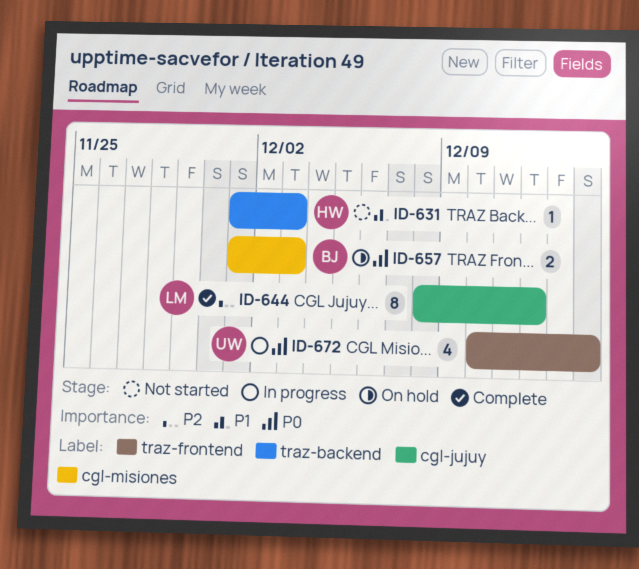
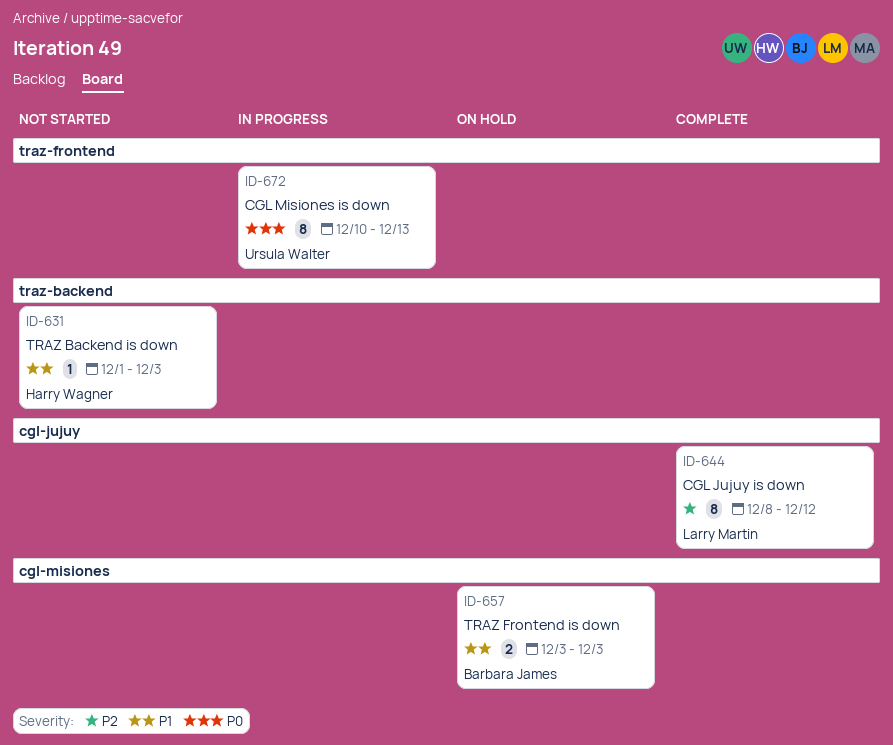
ID-657, priority: P0 -> P1
ID-657, start: Dec 1 -> Dec 3
ID-672, estimate: 4 -> 8
ID-672, due: Dec 14 -> Dec 13

